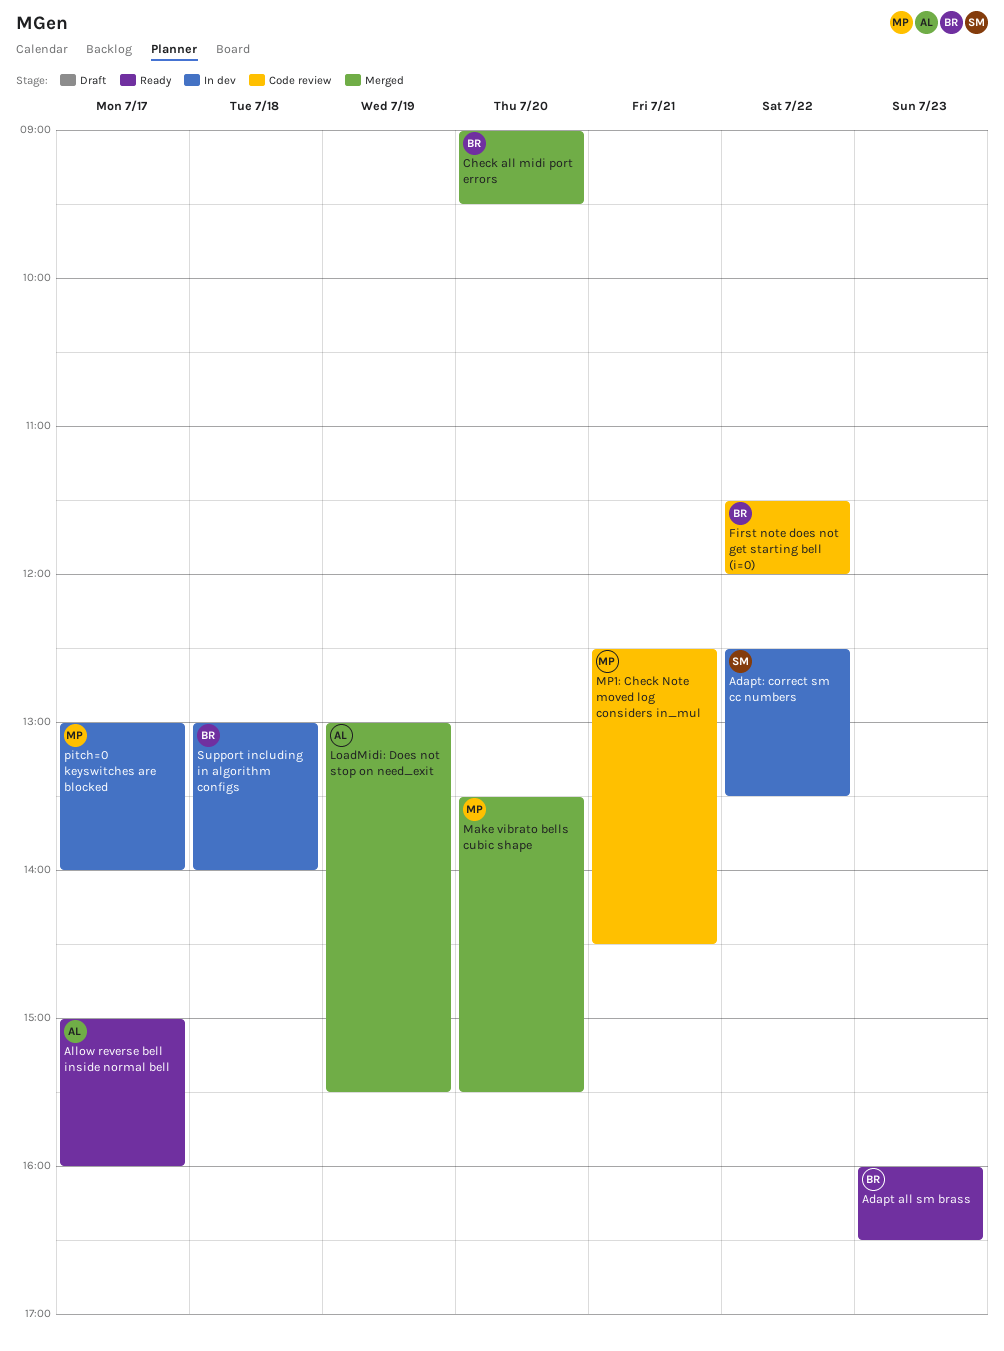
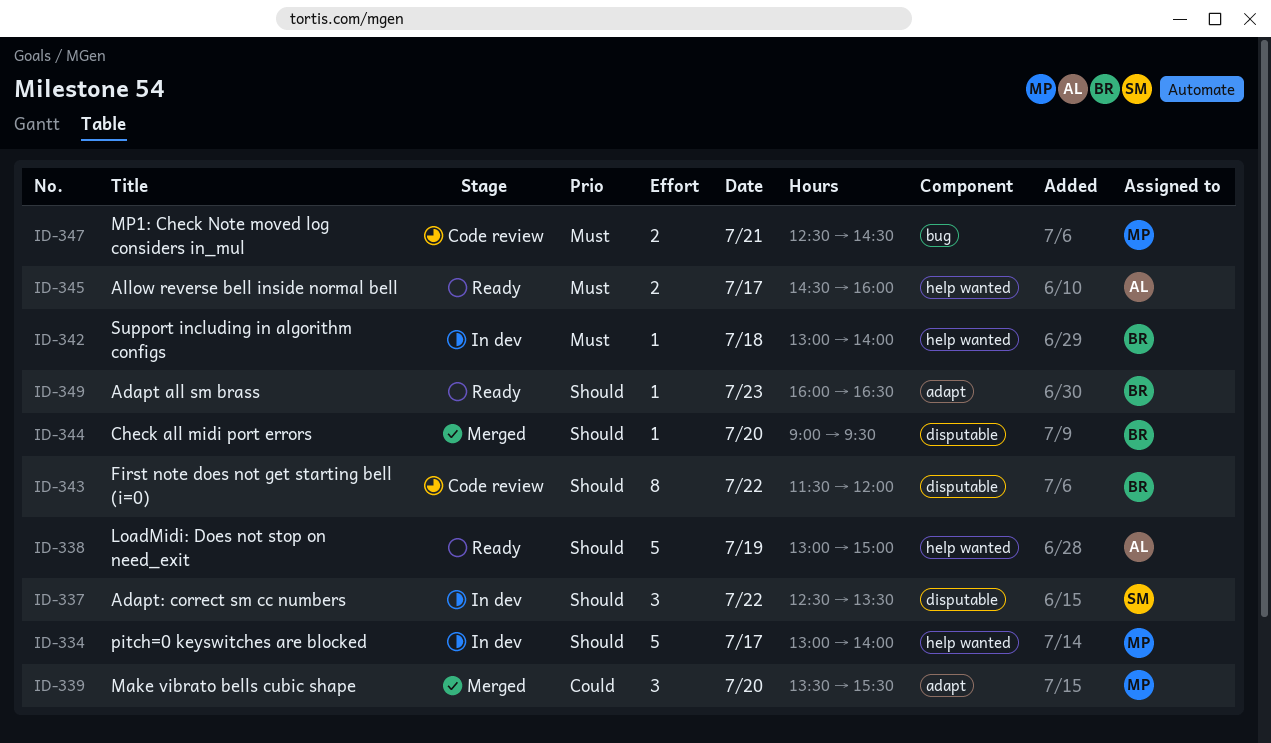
Allow reverse bell inside normal bell, begins: 15:00 -> 14:30
LoadMidi: Does not stop on need_exit, status: Merged -> Ready
LoadMidi: Does not stop on need_exit, ends: 15:30 -> 15:00

